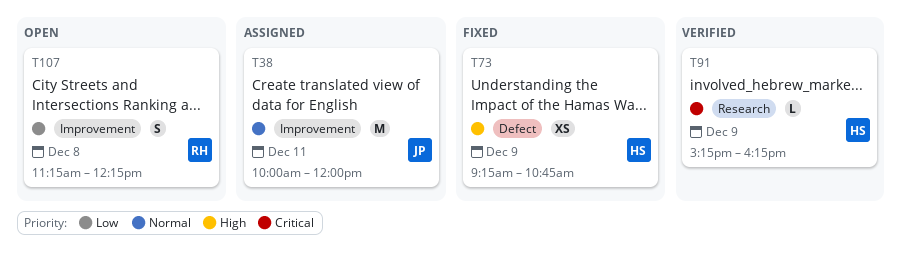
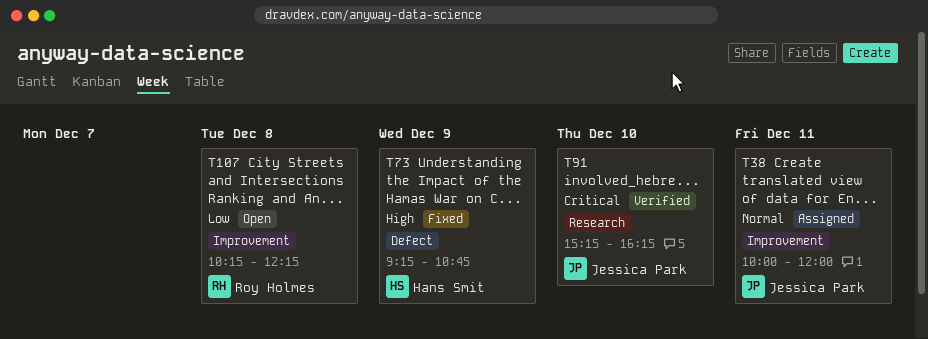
T91, owner: Hans Smit -> Jessica Park
T91, day: Dec 9 -> Dec 10
T107, begins: 11:15 -> 10:15

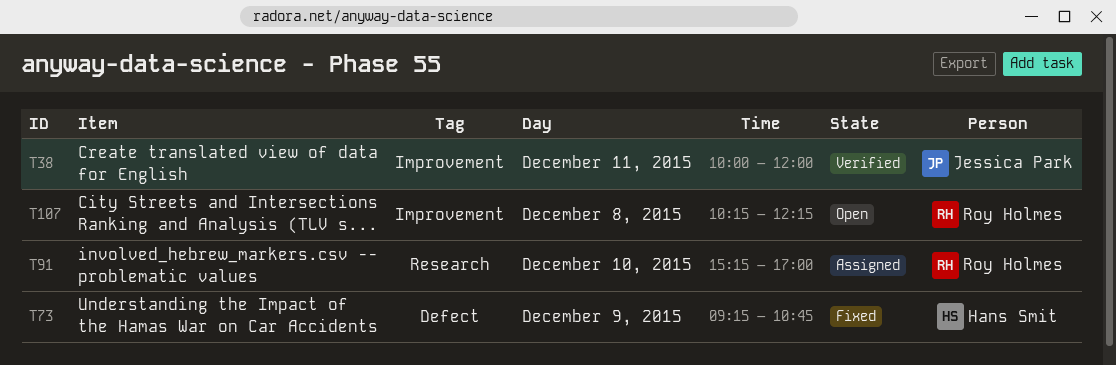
T38, status: Assigned -> Verified
T91, status: Verified -> Assigned
T91, owner: Jessica Park -> Roy Holmes
T91, ends: 16:15 -> 17:00

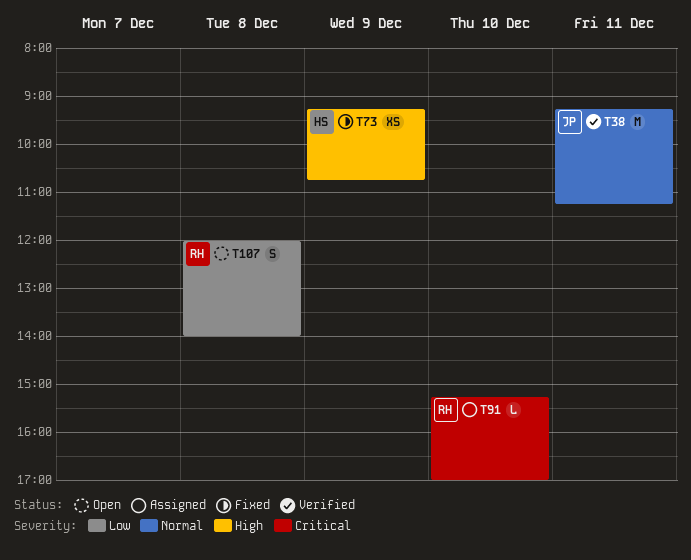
T38, begins: 10:00 -> 09:15
T38, ends: 12:00 -> 11:15
T107, begins: 10:15 -> 12:00
T107, ends: 12:15 -> 14:00

